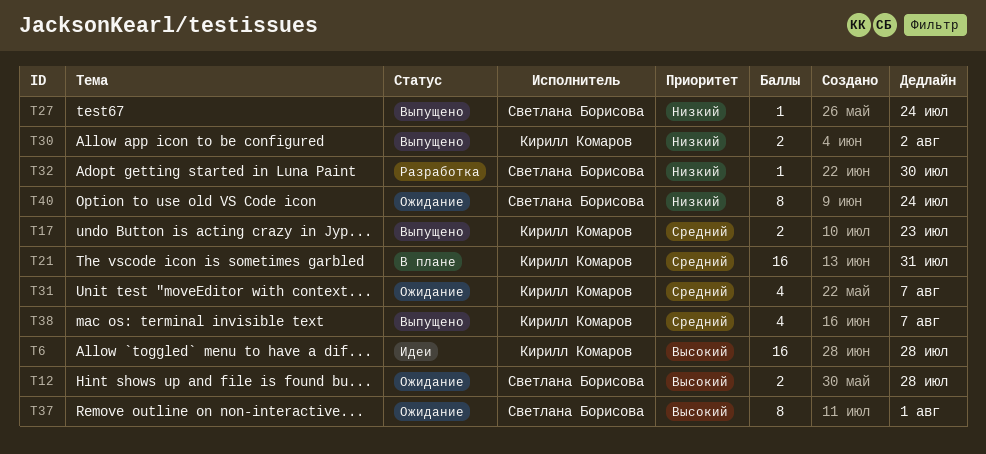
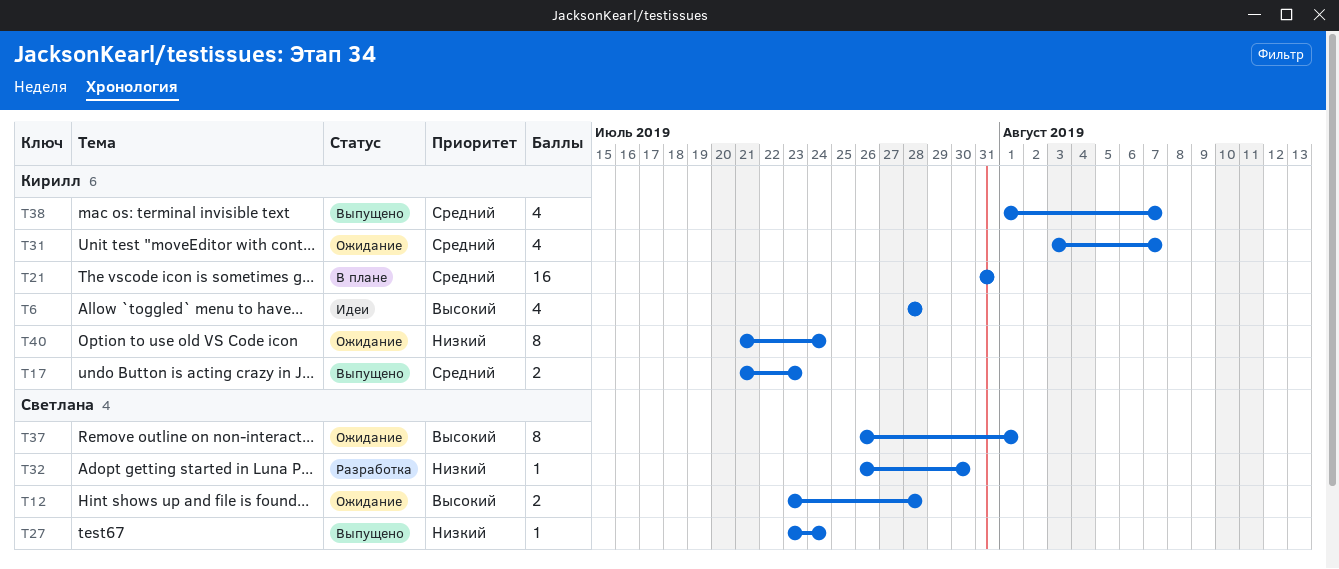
T6, estimate: 16 -> 4
T30: present -> none
T40, owner: Светлана Борисова -> Кирилл Комаров

